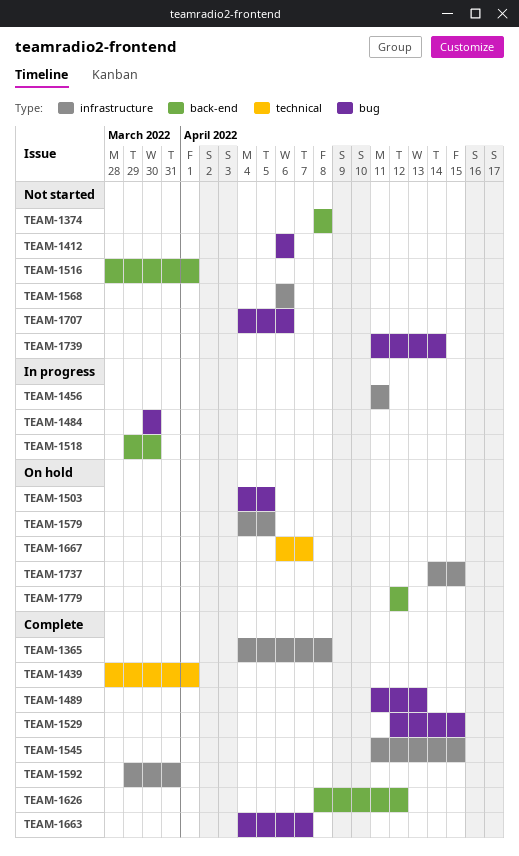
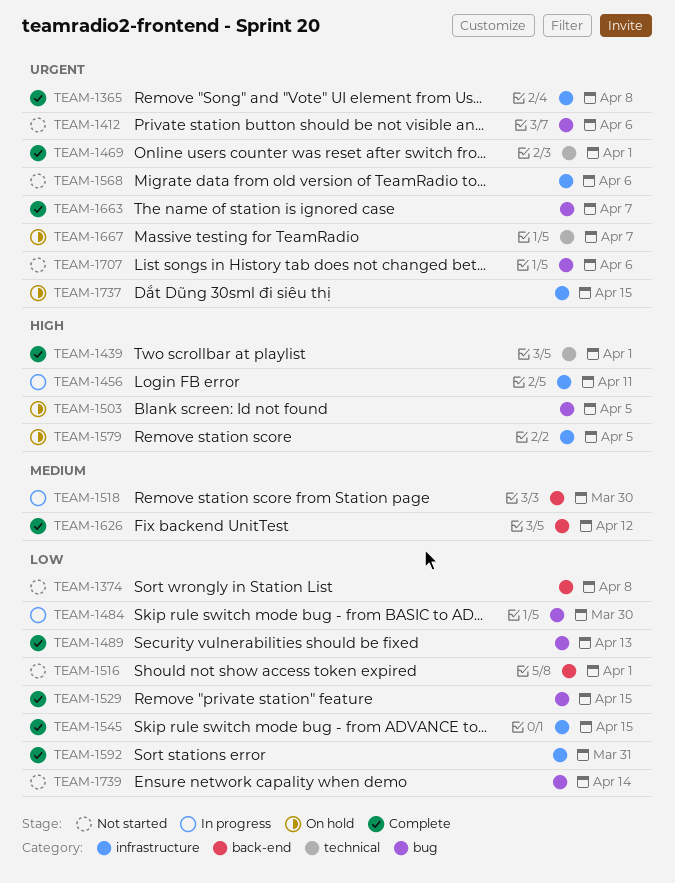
TEAM-1469: none -> present
TEAM-1779: present -> none

